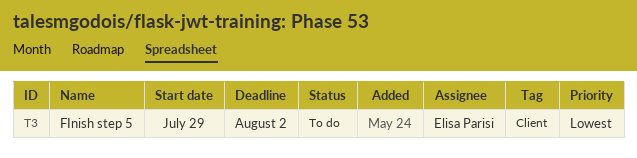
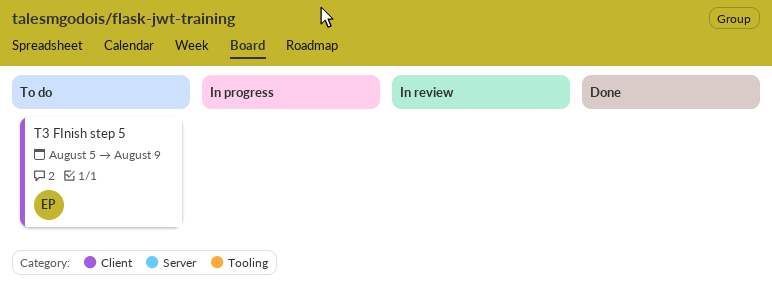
T3, start: Jul 29 -> Aug 5
T3, due: Aug 2 -> Aug 9

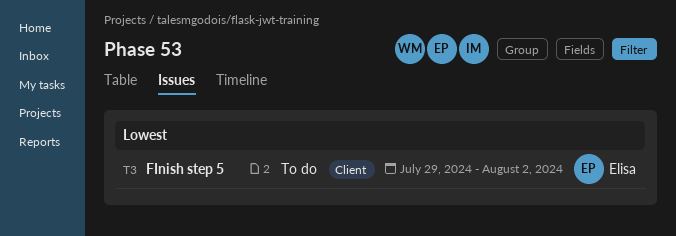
T3, start: Aug 5 -> Jul 29
T3, due: Aug 9 -> Aug 2

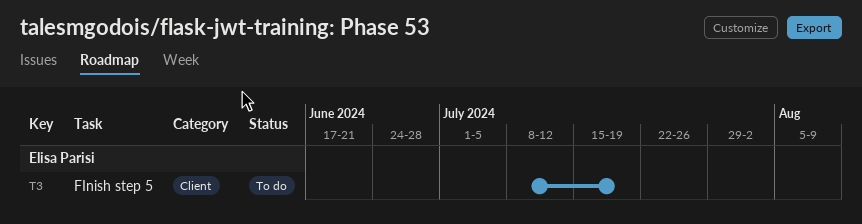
T3, start: Jul 29 -> Jul 8
T3, due: Aug 2 -> Jul 19

